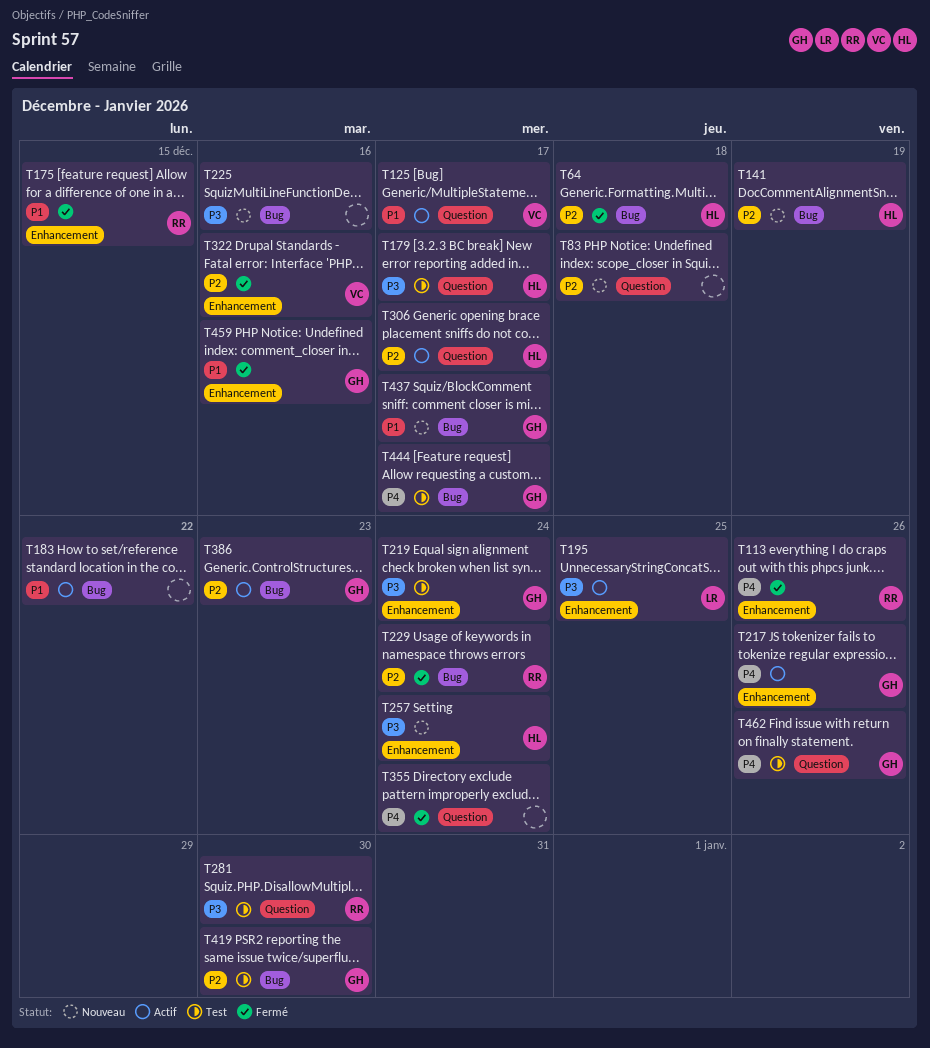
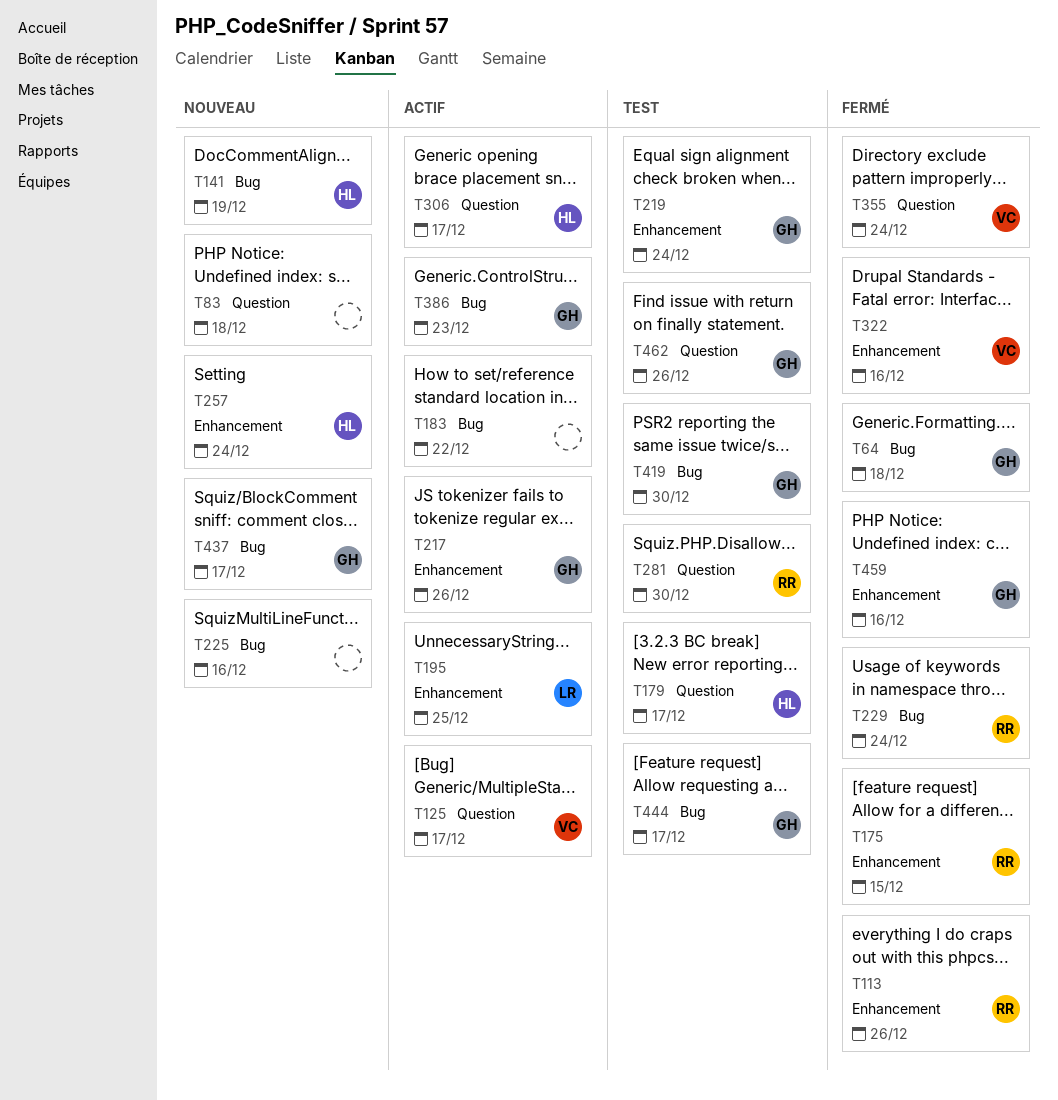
T64, owner: HL -> GH
T355, owner: none -> VC

